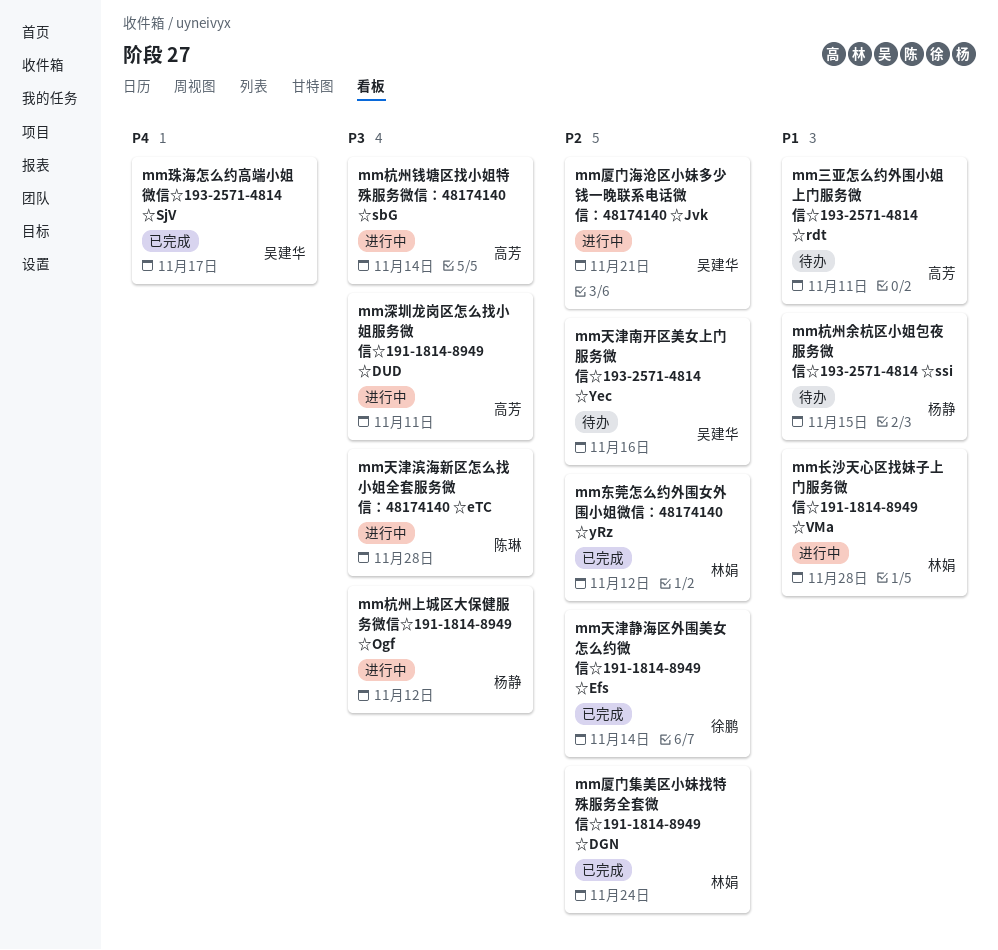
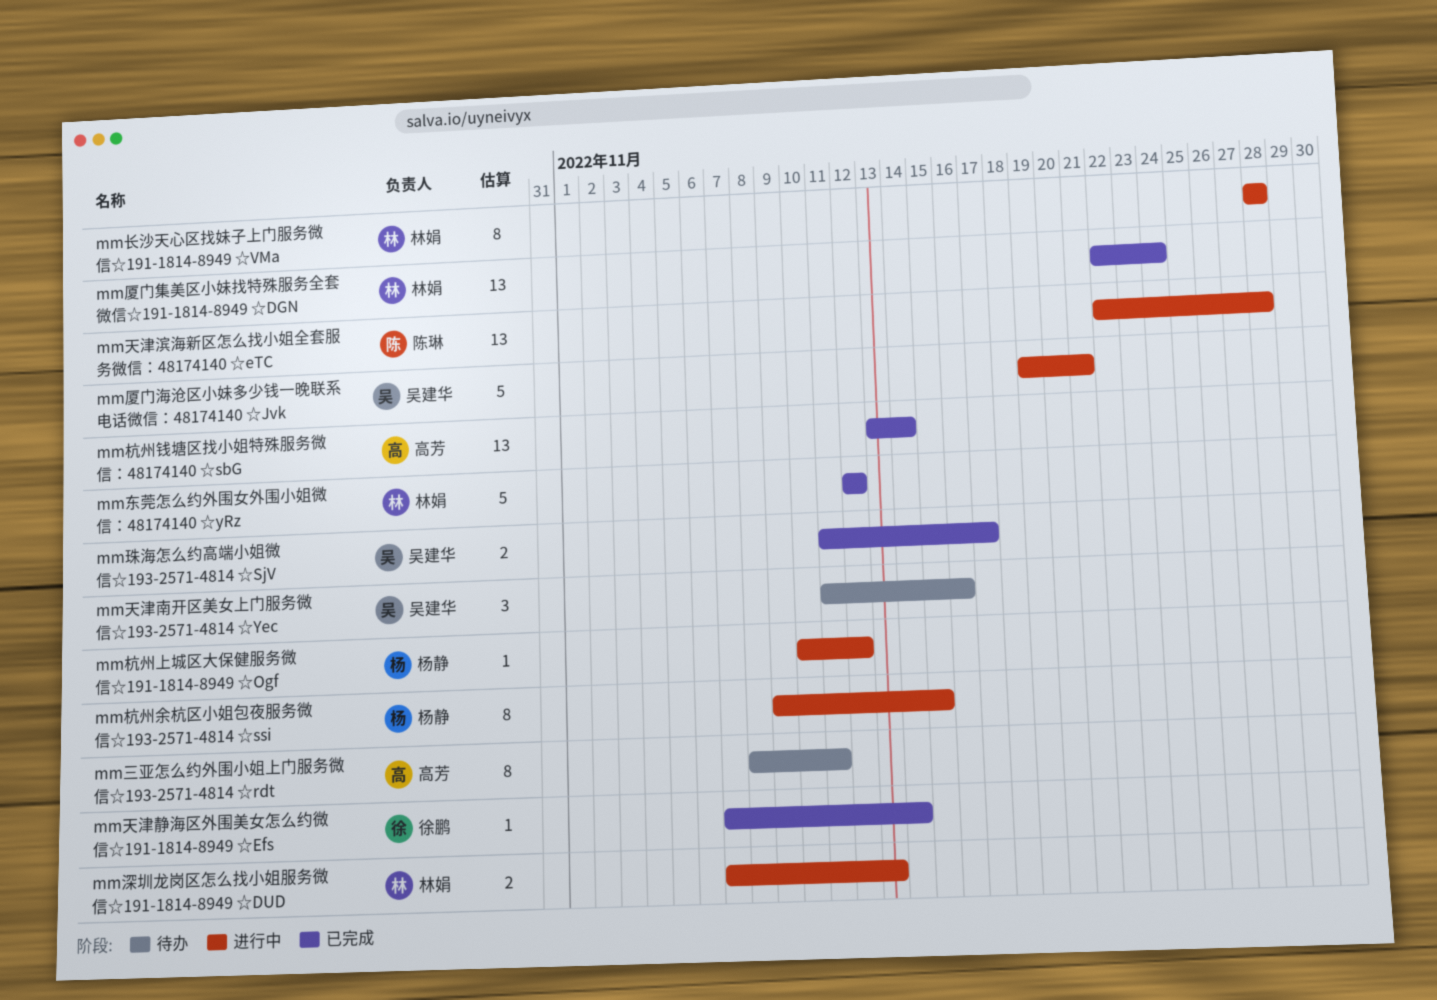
mm杭州余杭区小姐包夜服务微信☆193-2571-4814 ☆ssi, status: 待办 -> 进行中
mm杭州钱塘区找小姐特殊服务微信：48174140 ☆sbG, status: 进行中 -> 已完成
mm深圳龙岗区怎么找小姐服务微信☆191-1814-8949 ☆DUD, owner: 高芳 -> 林娟
mm深圳龙岗区怎么找小姐服务微信☆191-1814-8949 ☆DUD, due: Nov 11 -> Nov 13

